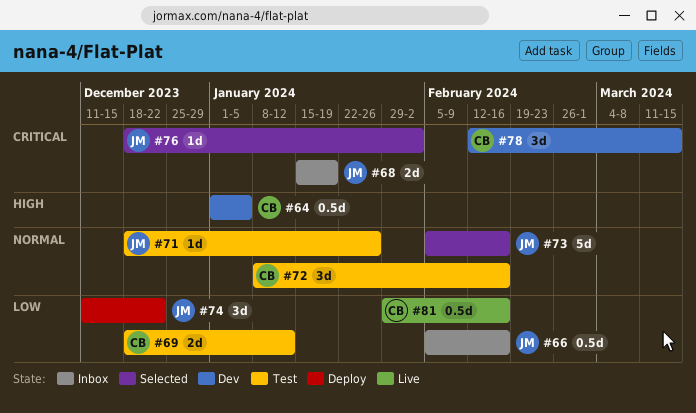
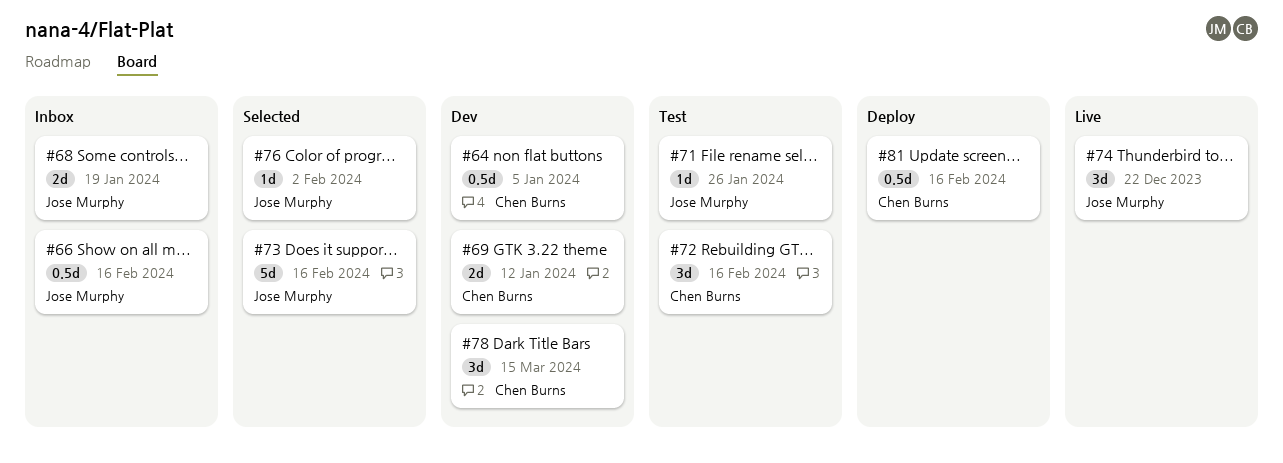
#69, status: Test -> Dev
#74, status: Deploy -> Live
#81, status: Live -> Deploy

